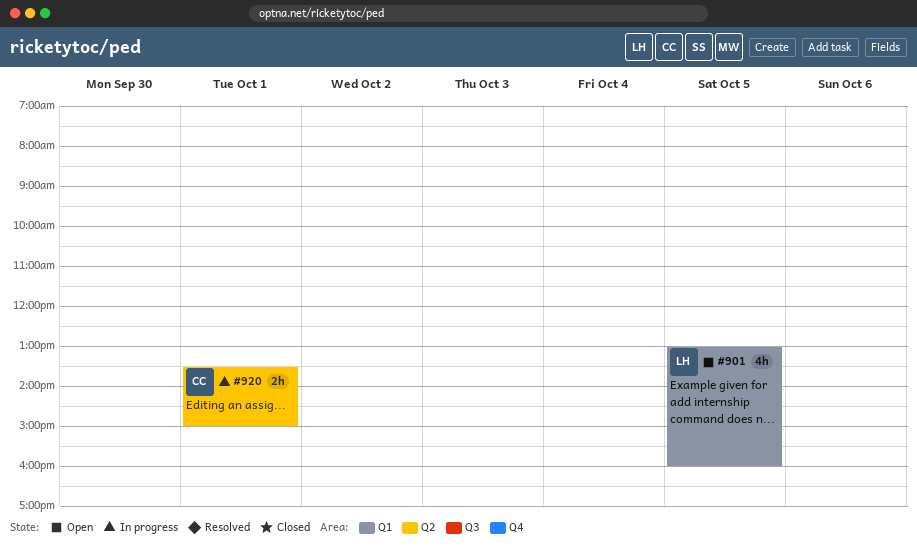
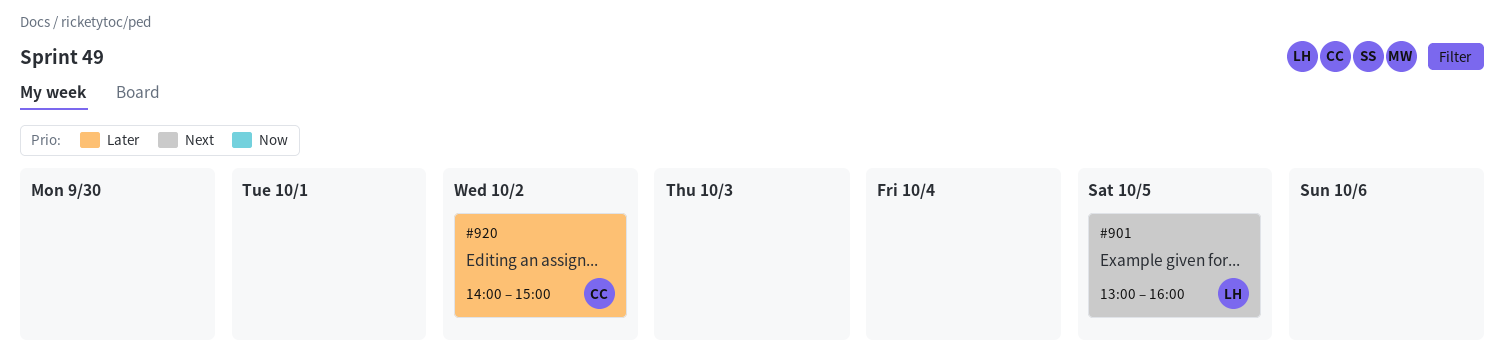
#920, day: Oct 1 -> Oct 2
#920, begins: 13:30 -> 14:00

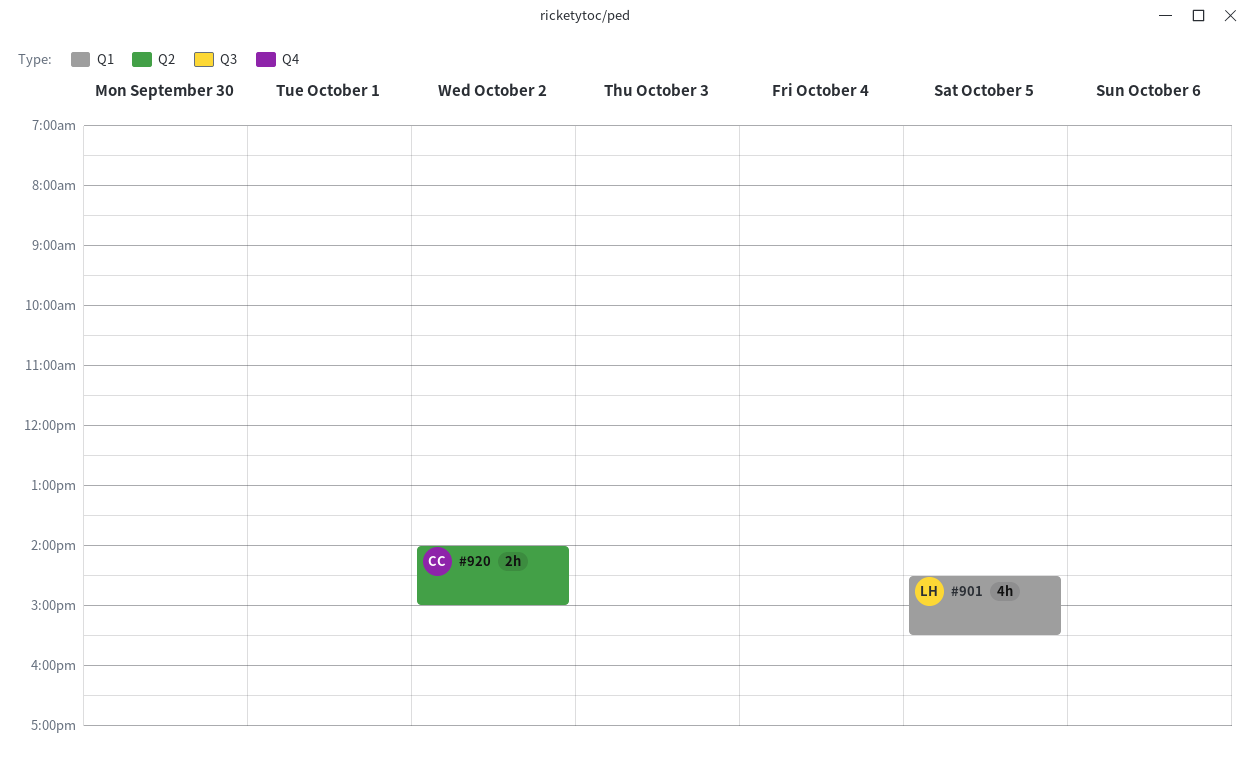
#901, begins: 13:00 -> 14:30
#901, ends: 16:00 -> 15:30

